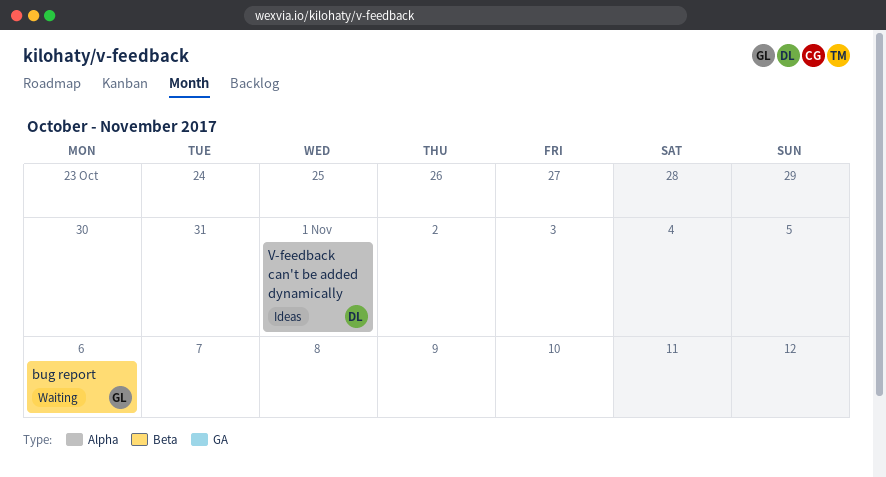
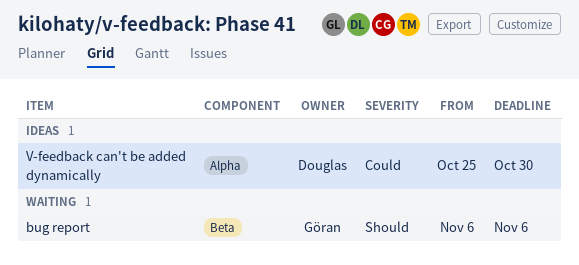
V-feedback can't be added dynamically, due: Nov 1 -> Oct 30

